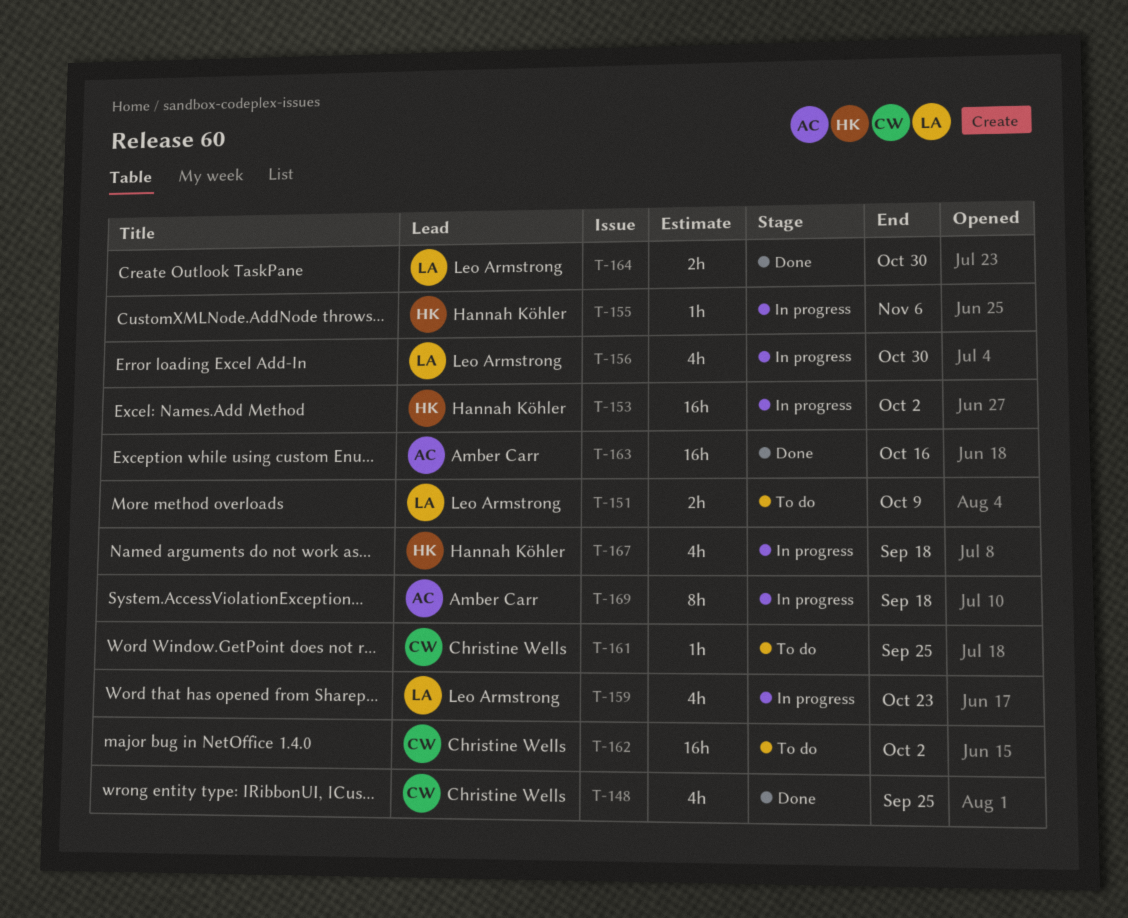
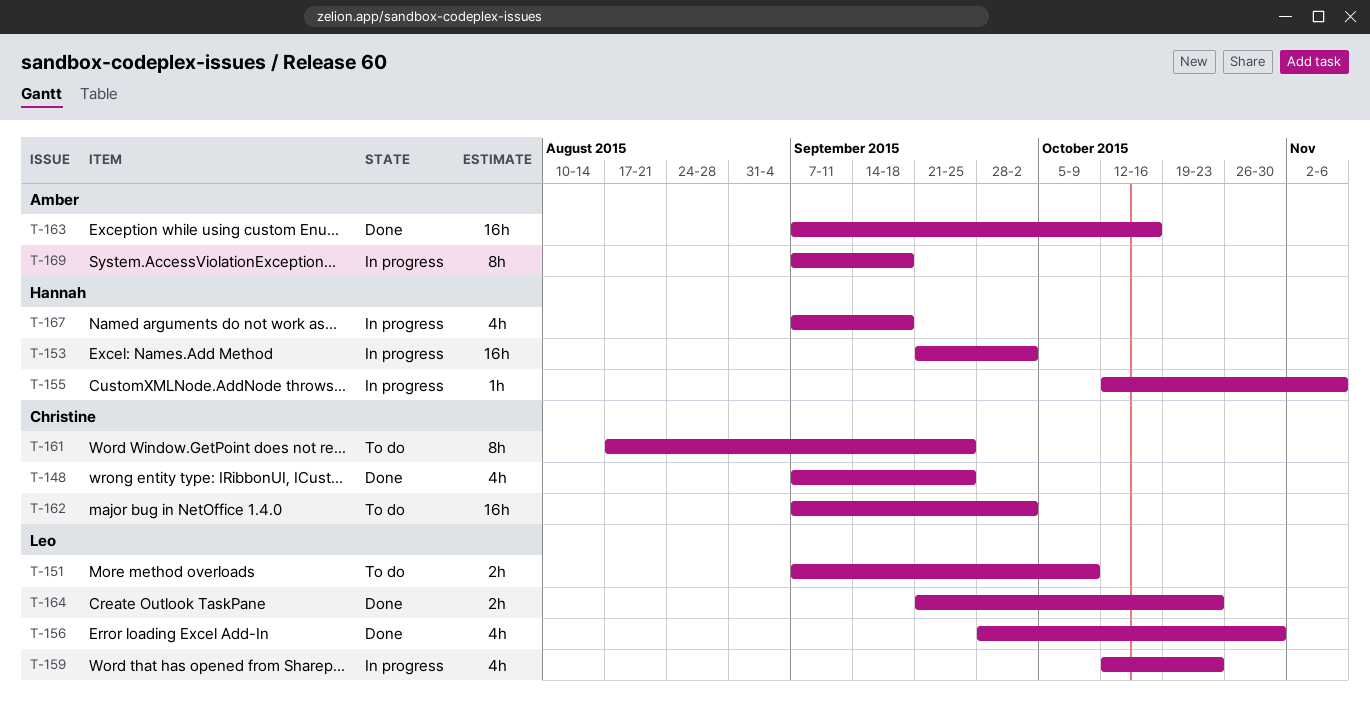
T-156, status: In progress -> Done
T-161, estimate: 1h -> 8h
T-164, due: Oct 30 -> Oct 23

